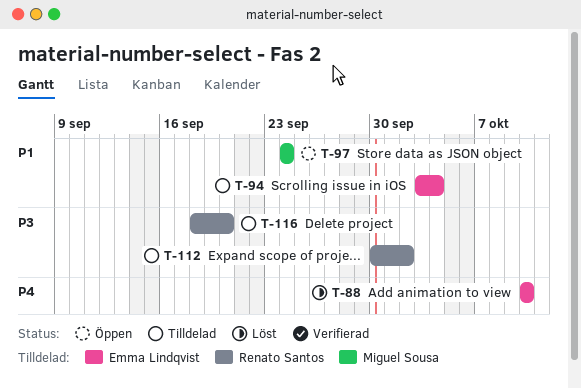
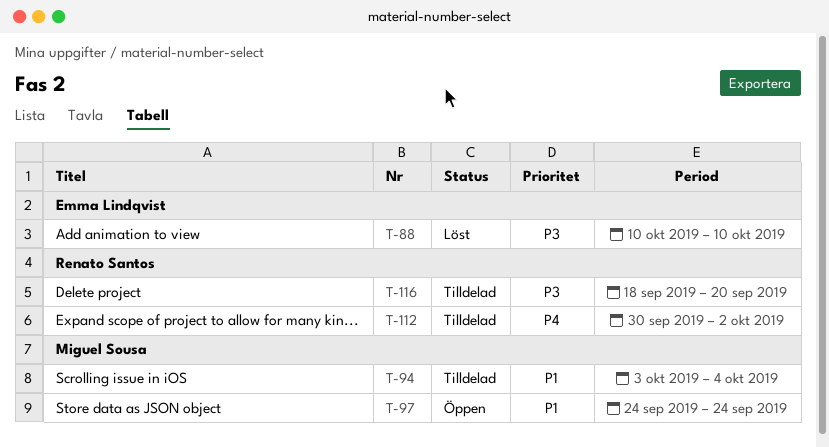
T-88, priority: P4 -> P3
T-94, owner: Emma Lindqvist -> Miguel Sousa
T-112, priority: P3 -> P4

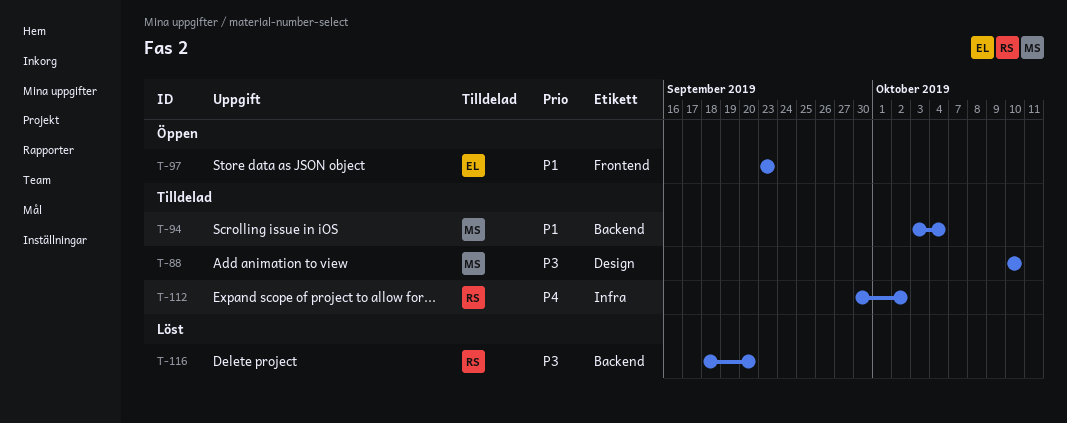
T-88, status: Löst -> Tilldelad
T-88, owner: Emma Lindqvist -> Miguel Sousa
T-97, owner: Miguel Sousa -> Emma Lindqvist
T-97, start: Sep 24 -> Sep 23
T-97, due: Sep 24 -> Sep 23
T-116, status: Tilldelad -> Löst

